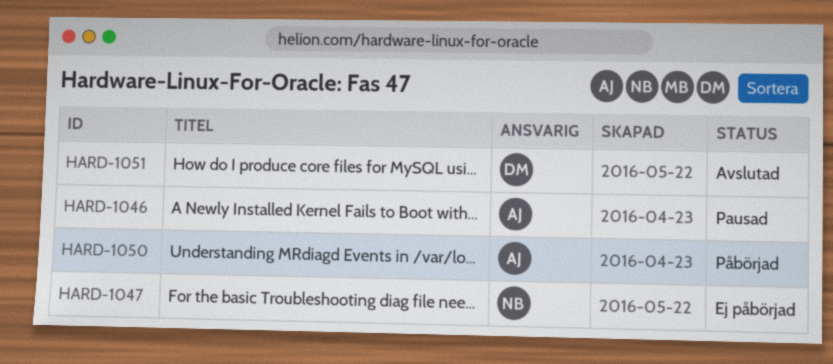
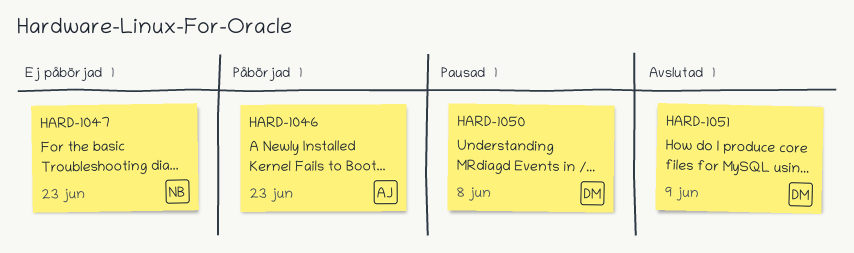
HARD-1046, status: Pausad -> Påbörjad
HARD-1050, status: Påbörjad -> Pausad
HARD-1050, owner: AJ -> DM

